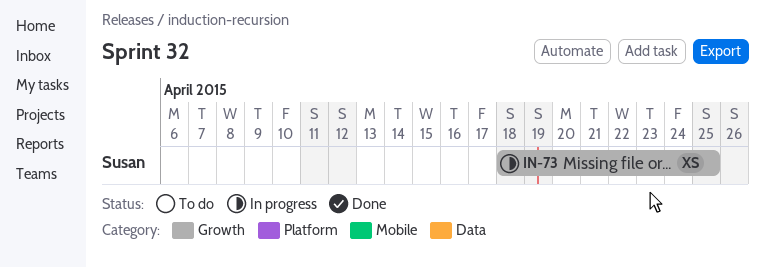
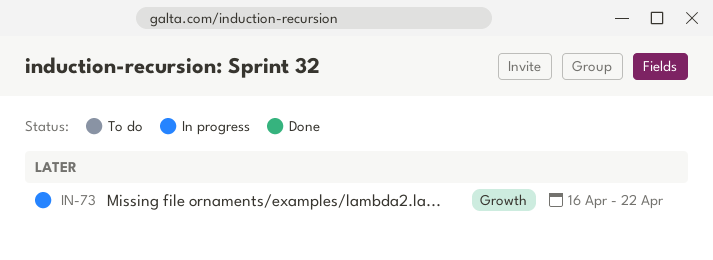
IN-73, start: Apr 18 -> Apr 16
IN-73, due: Apr 25 -> Apr 22

